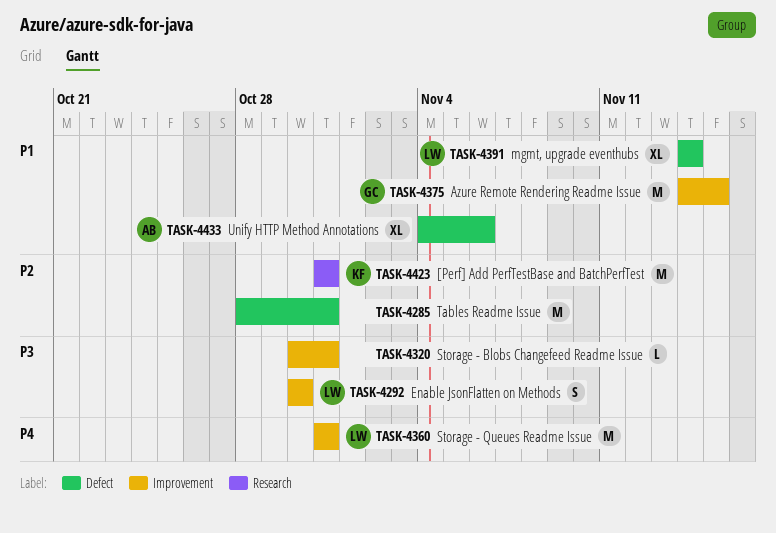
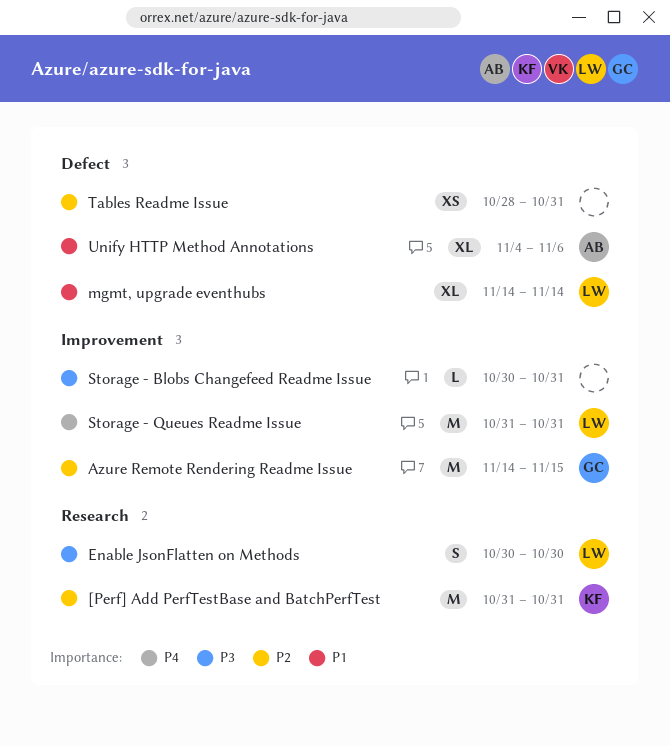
Azure Remote Rendering Readme Issue, priority: P1 -> P2
Enable JsonFlatten on Methods, label: Improvement -> Research
Tables Readme Issue, estimate: M -> XS

